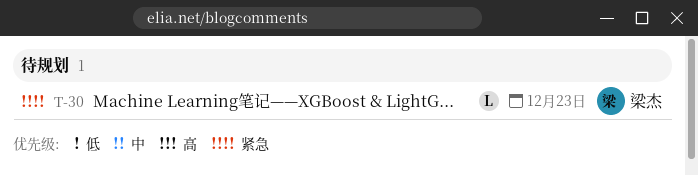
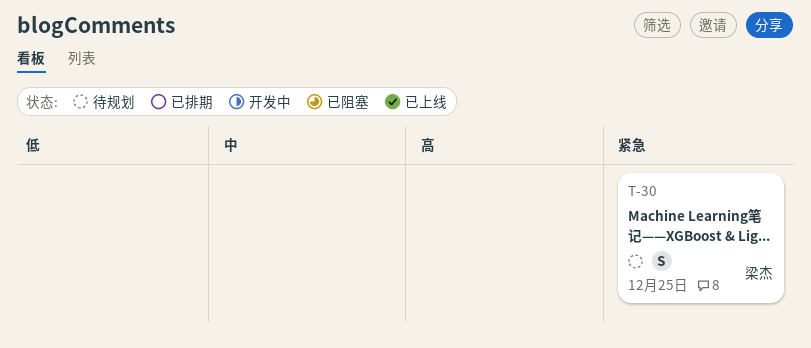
T-30, estimate: L -> S
T-30, due: Dec 23 -> Dec 25

